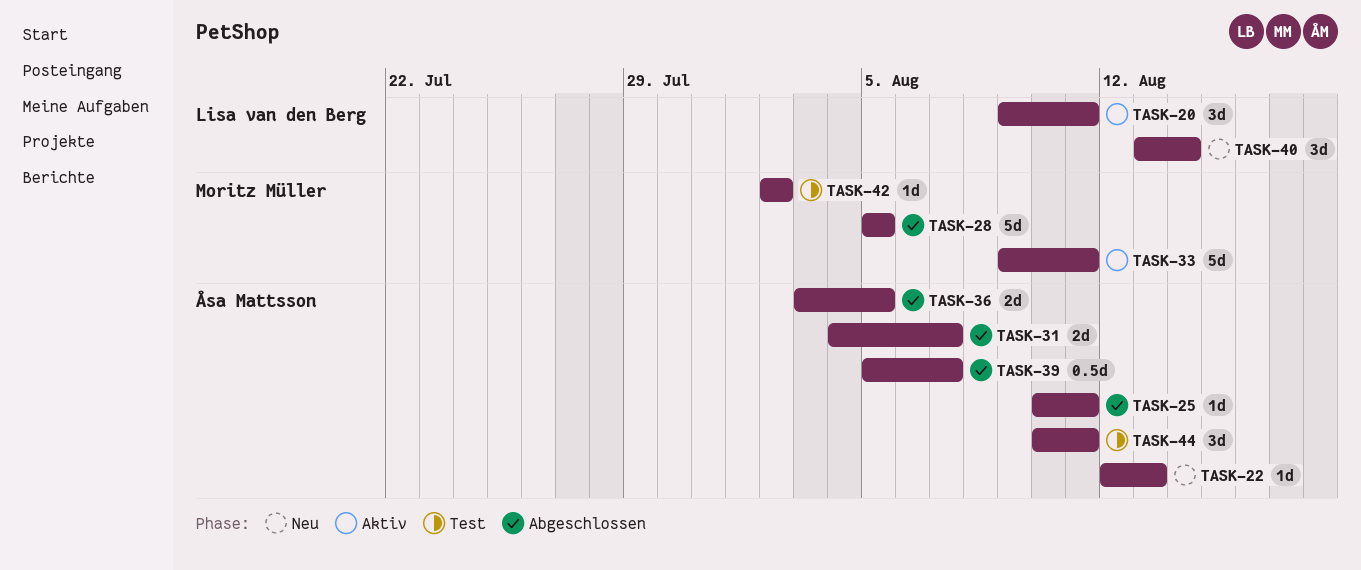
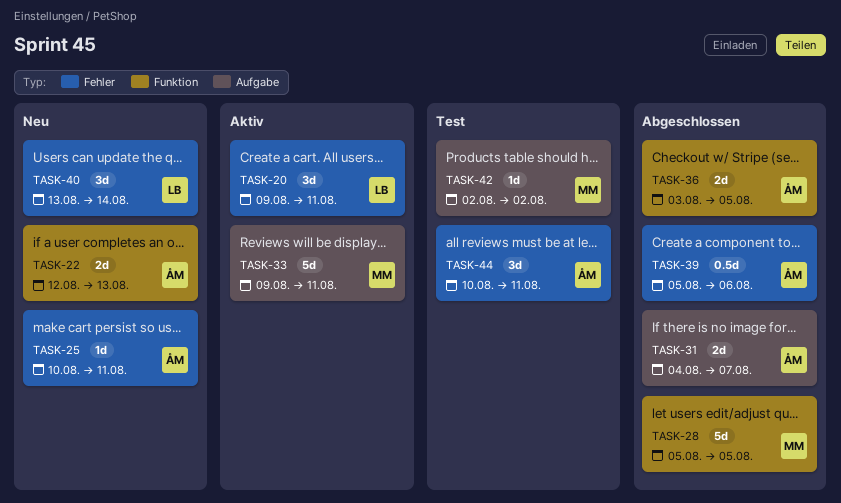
TASK-22, estimate: 1d -> 2d
TASK-25, status: Abgeschlossen -> Neu
TASK-39, due: Aug 7 -> Aug 6

